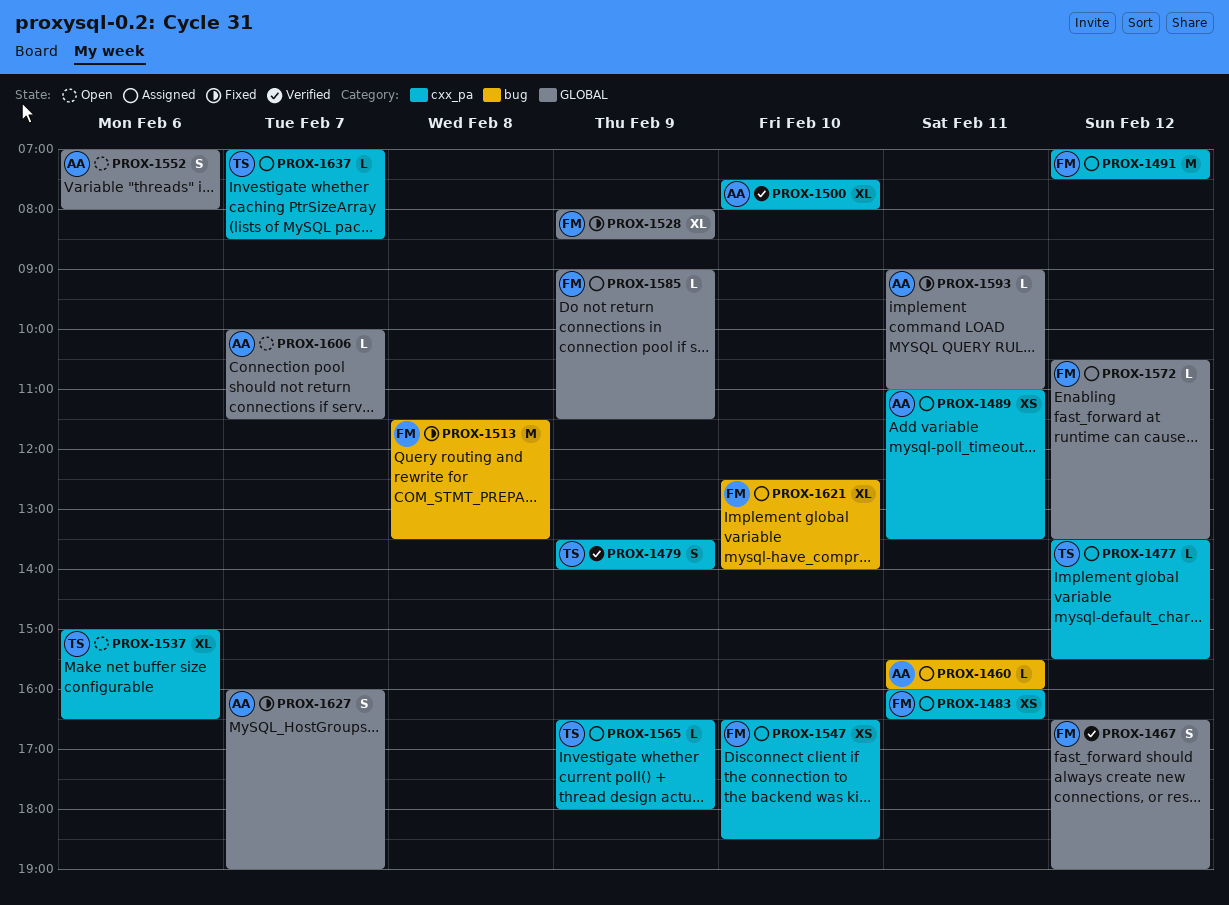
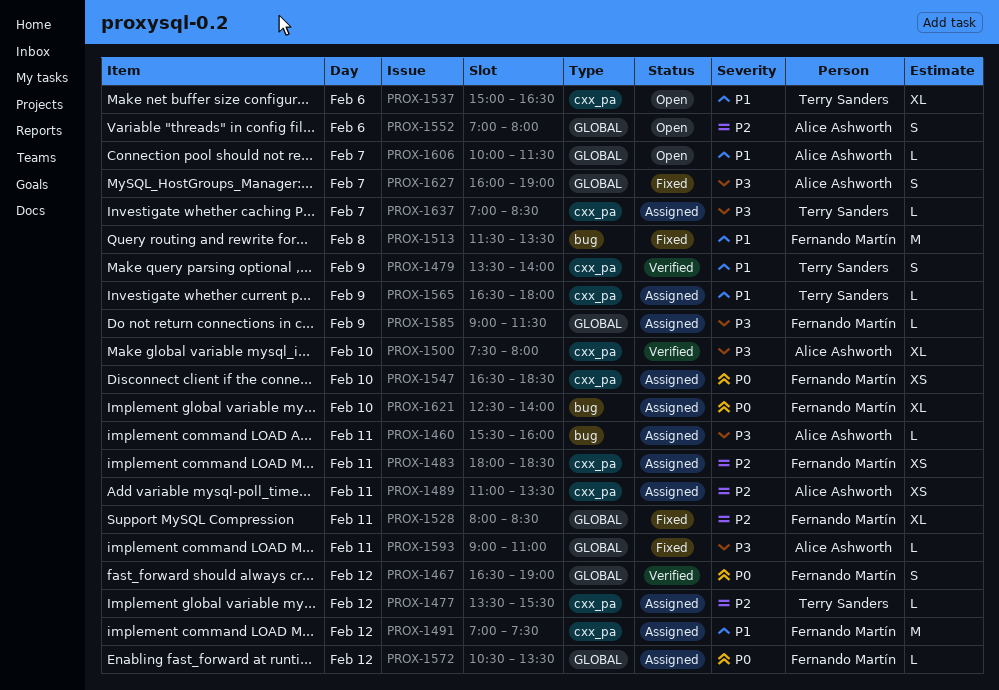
PROX-1483, begins: 16:00 -> 18:00
PROX-1483, ends: 16:30 -> 18:30
PROX-1528, day: Feb 9 -> Feb 11

